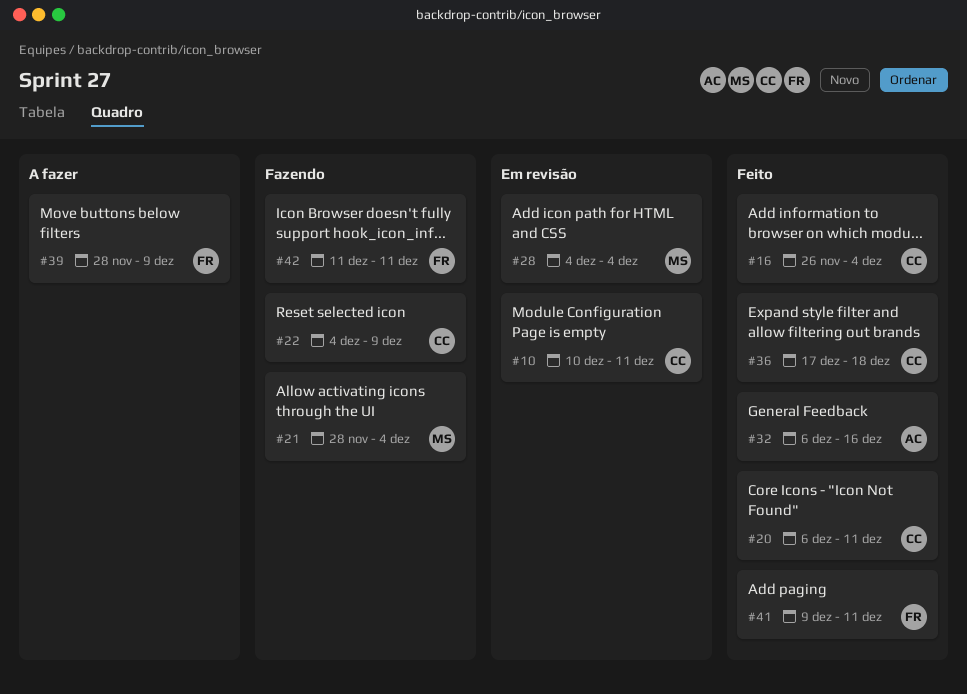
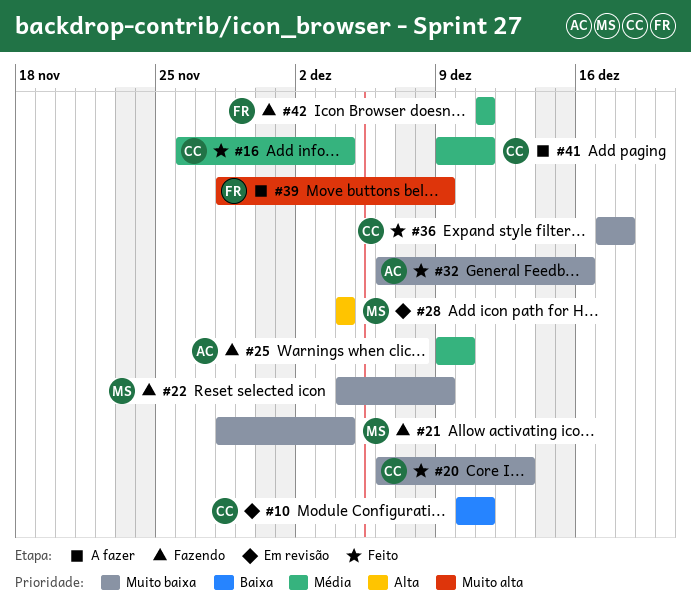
#20, due: Dec 11 -> Dec 13
#22, owner: CC -> MS
#25: none -> present
#41, status: Feito -> A fazer
#41, owner: FR -> CC

